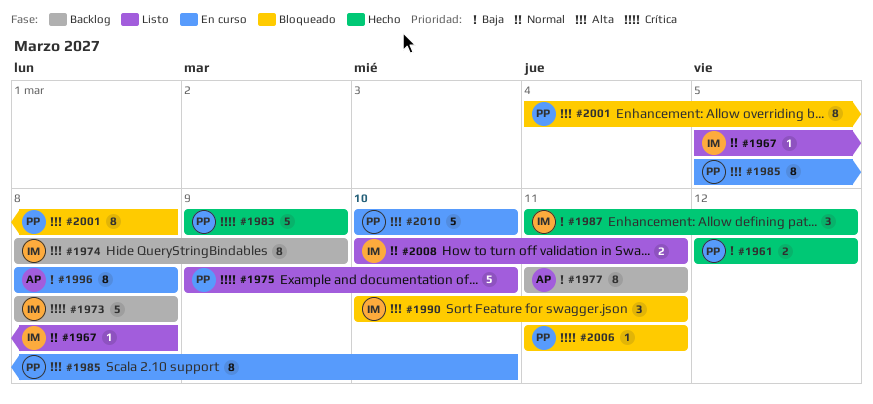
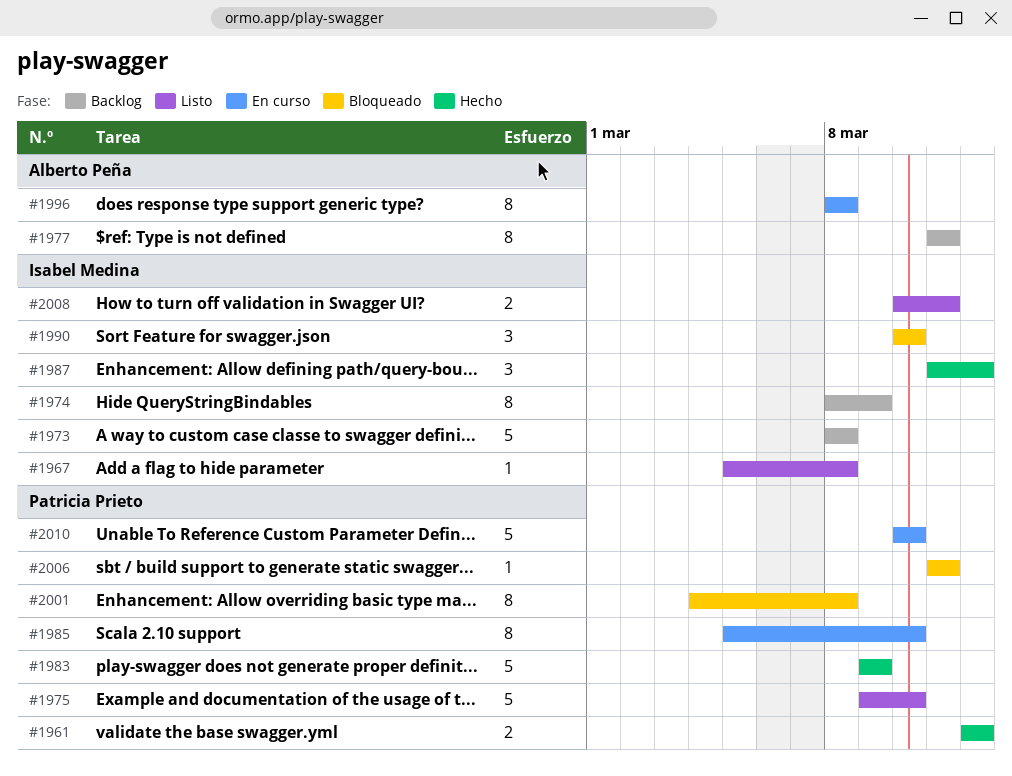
#1990, due: Mar 11 -> Mar 10

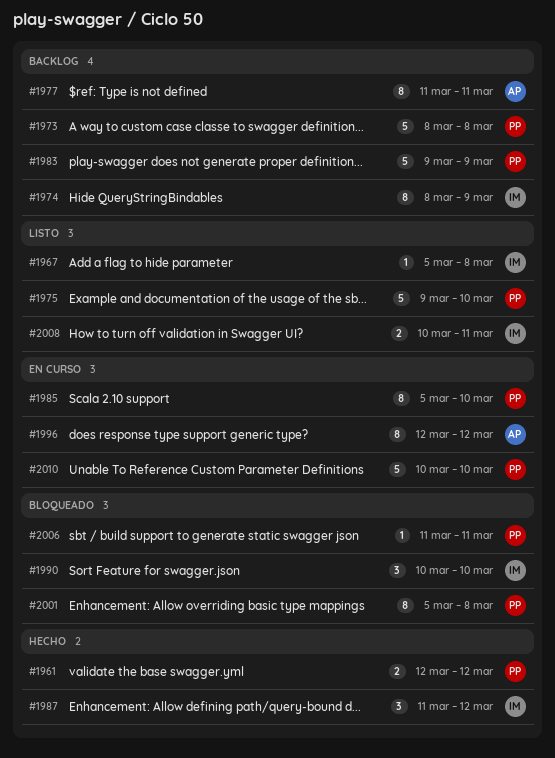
#1973, owner: Isabel Medina -> Patricia Prieto
#1983, status: Hecho -> Backlog
#1996, start: Mar 8 -> Mar 12
#1996, due: Mar 8 -> Mar 12
#2001, start: Mar 4 -> Mar 5

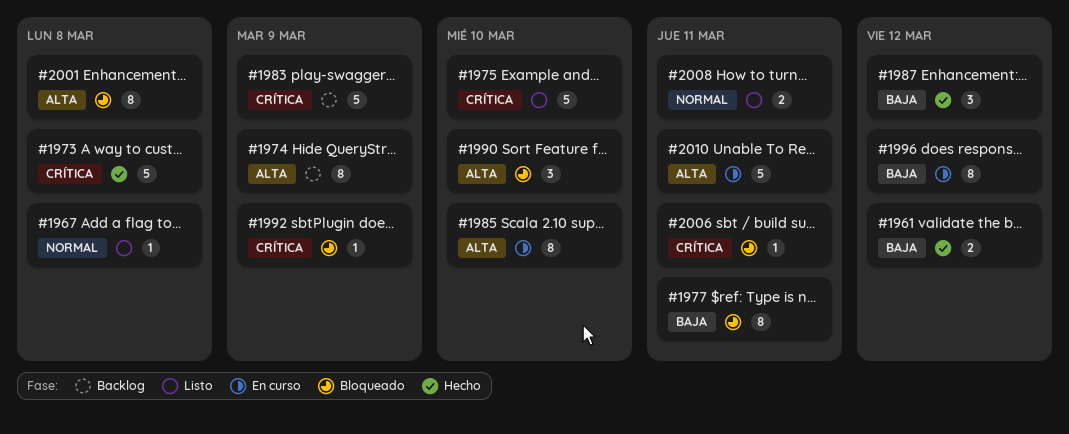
#1973, status: Backlog -> Hecho
#1977, status: Backlog -> Bloqueado
#1992: none -> present
#2010, due: Mar 10 -> Mar 11

